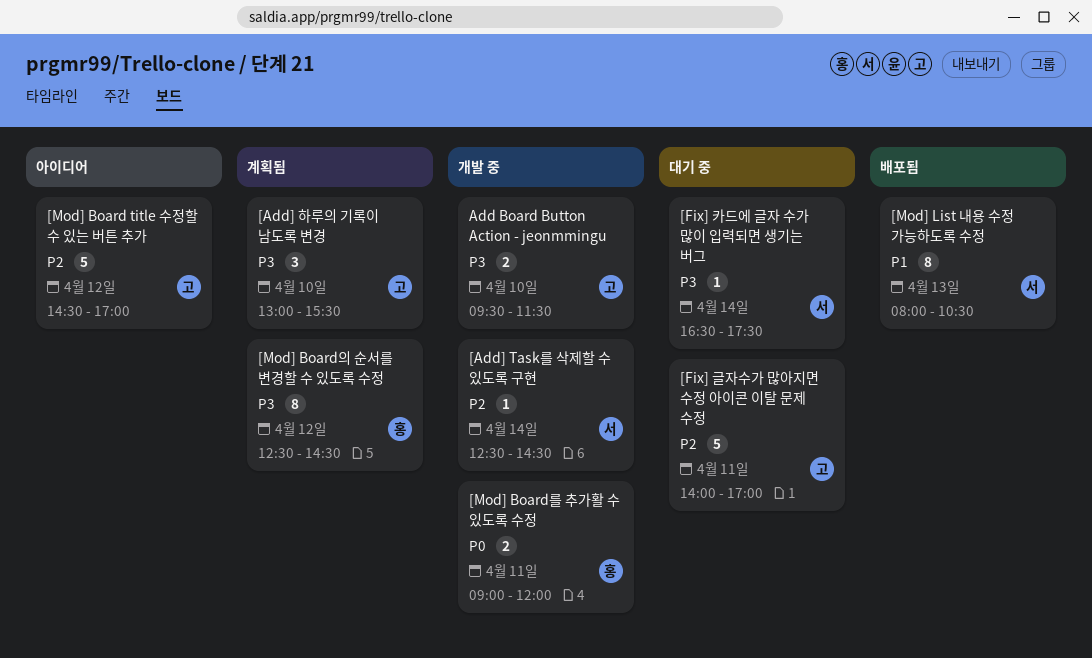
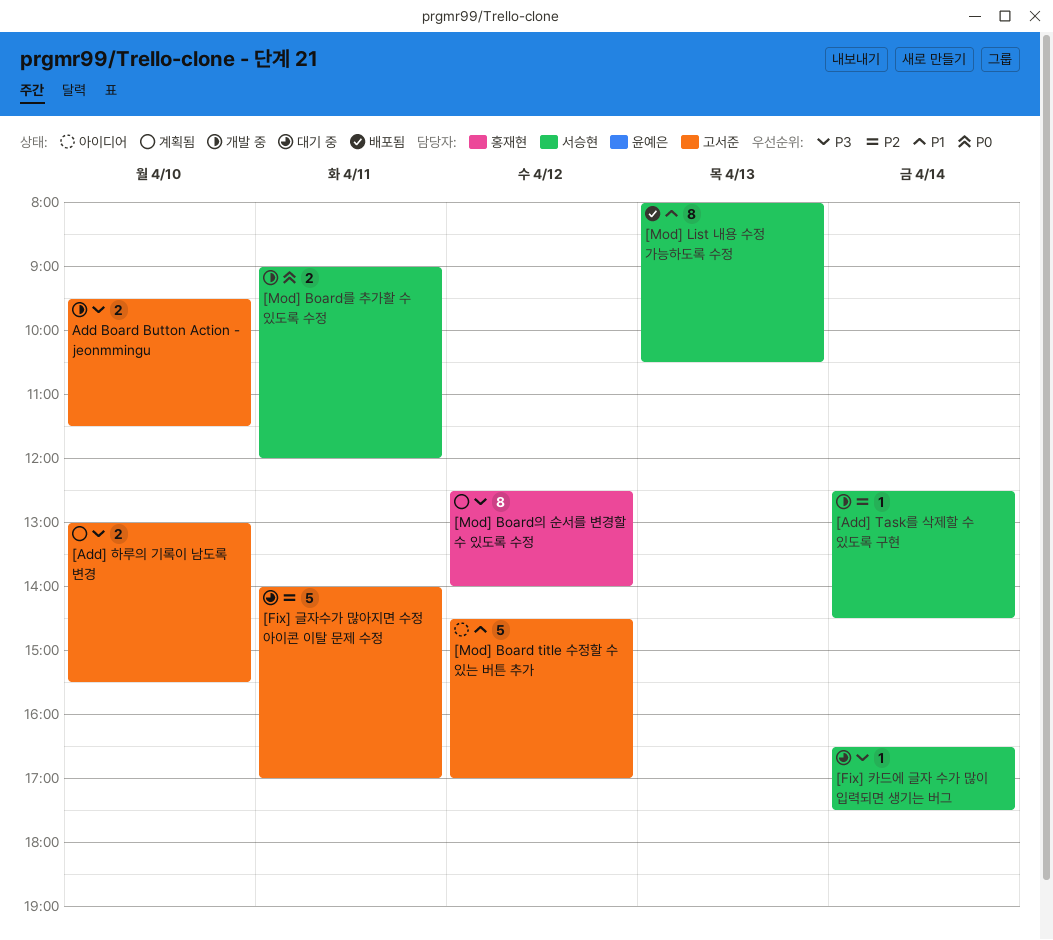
[Add] 하루의 기록이 남도록 변경, estimate: 3 -> 2
[Mod] Board title 수정할 수 있는 버튼 추가, priority: P2 -> P1
[Mod] Board를 추가활 수 있도록 수정, owner: 홍재현 -> 서승현
[Mod] Board의 순서를 변경할 수 있도록 수정, ends: 14:30 -> 14:00

